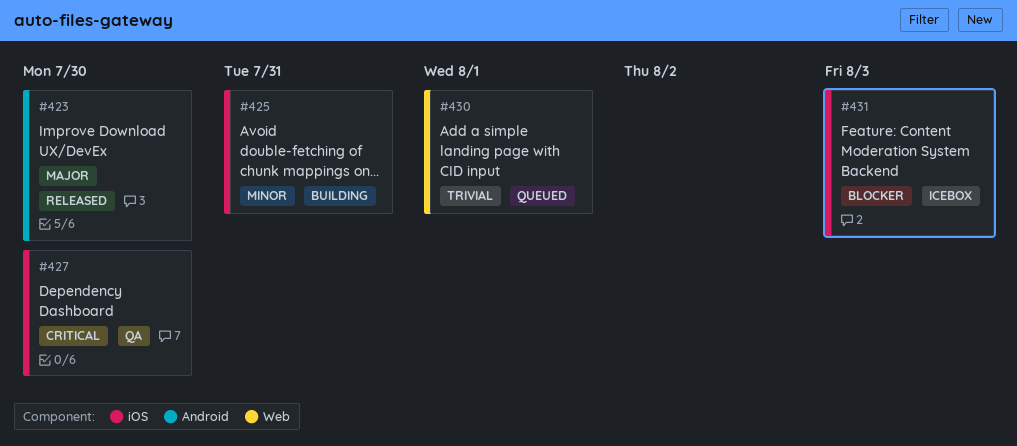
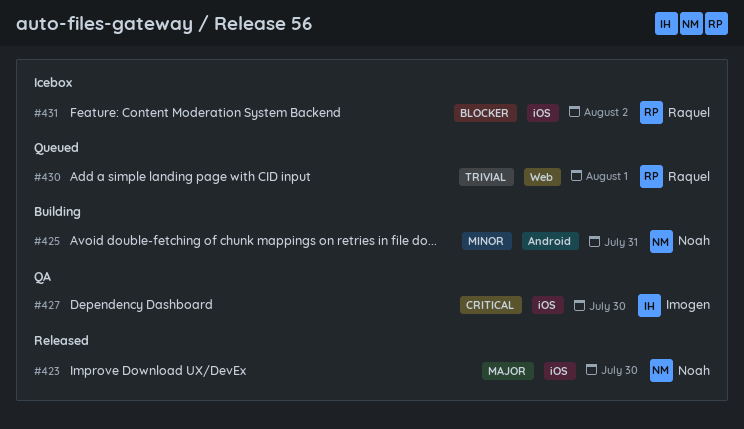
#423, label: Android -> iOS
#425, label: iOS -> Android
#431, due: Aug 3 -> Aug 2

